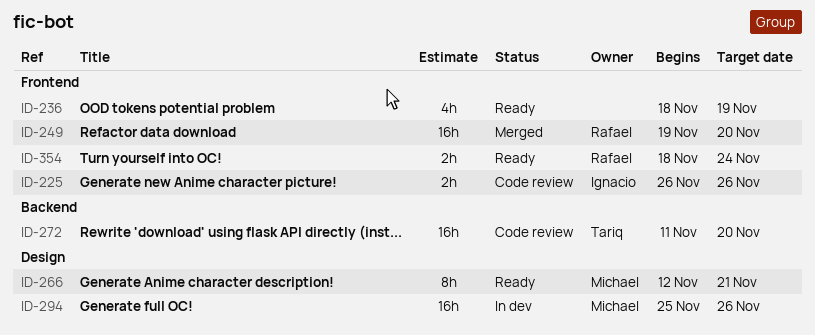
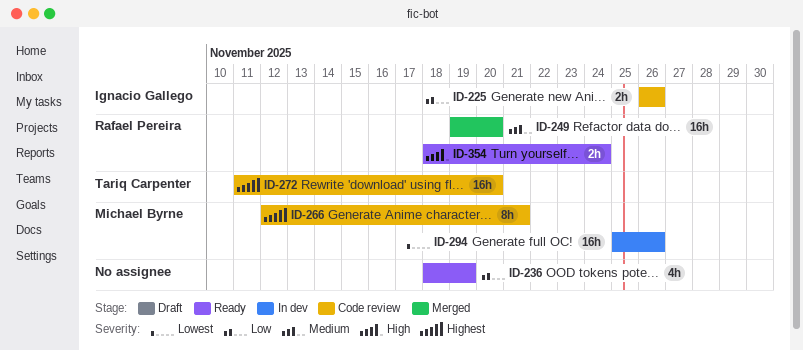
ID-266, status: Ready -> Code review

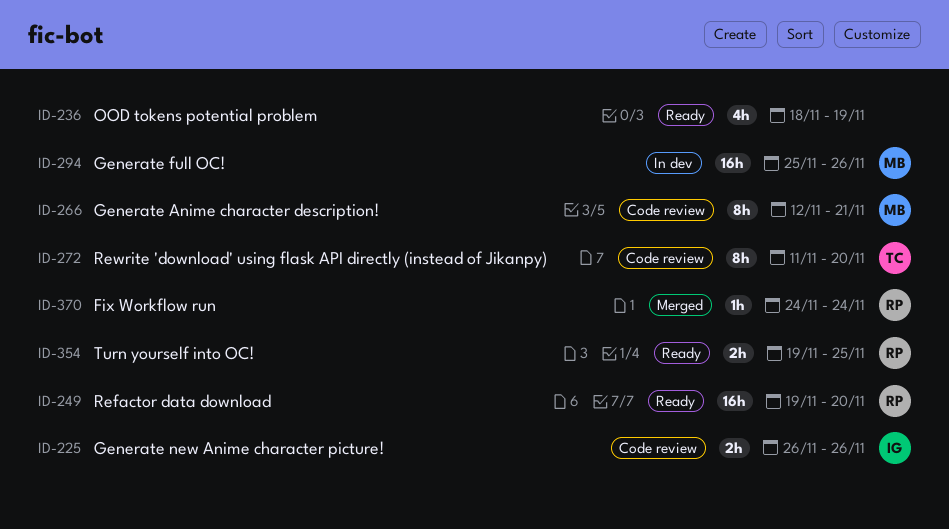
ID-249, status: Merged -> Ready
ID-272, estimate: 16h -> 8h
ID-354, start: Nov 18 -> Nov 19
ID-354, due: Nov 24 -> Nov 25
ID-370: none -> present

